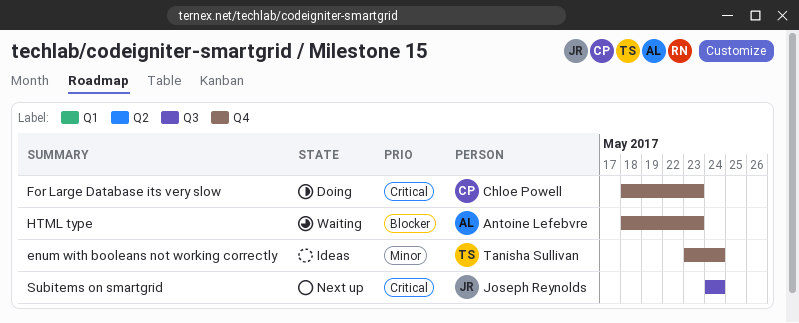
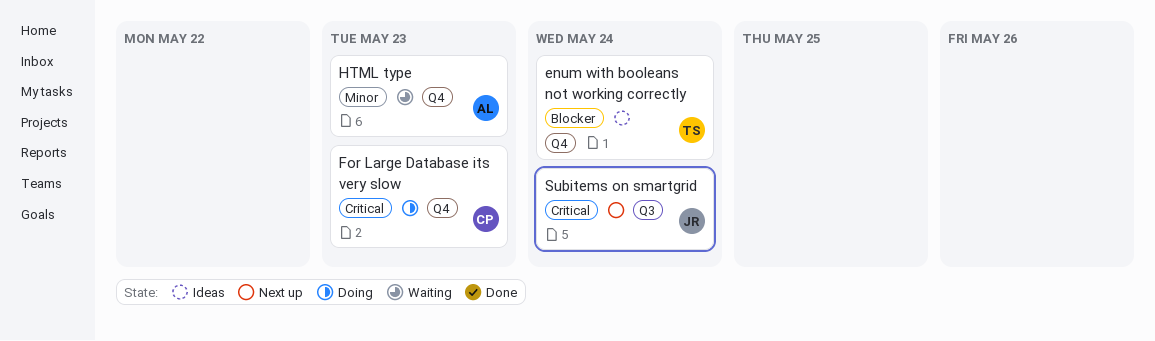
enum with booleans not working correctly, priority: Minor -> Blocker
HTML type, priority: Blocker -> Minor

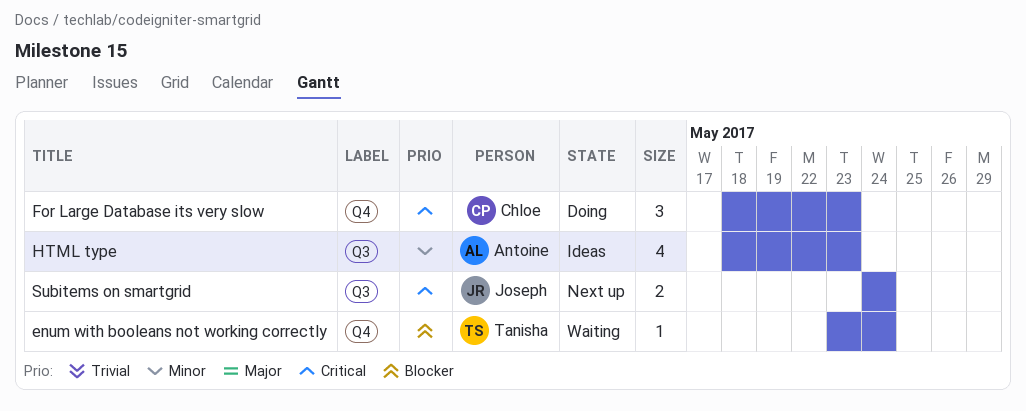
enum with booleans not working correctly, status: Ideas -> Waiting
HTML type, status: Waiting -> Ideas
HTML type, label: Q4 -> Q3

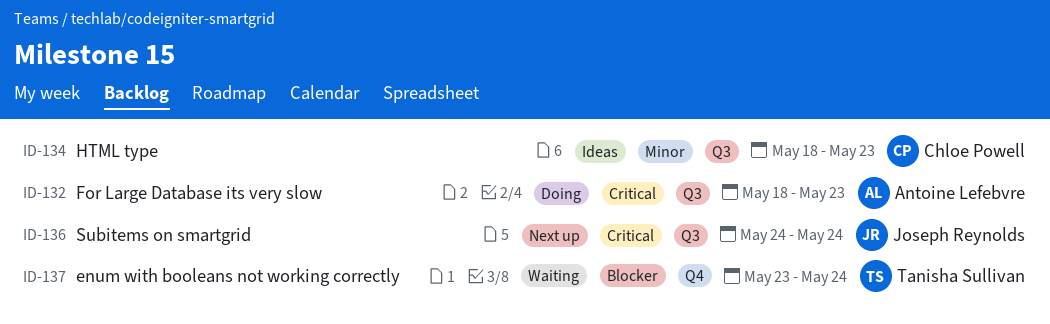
For Large Database its very slow, owner: Chloe Powell -> Antoine Lefebvre
For Large Database its very slow, label: Q4 -> Q3
HTML type, owner: Antoine Lefebvre -> Chloe Powell

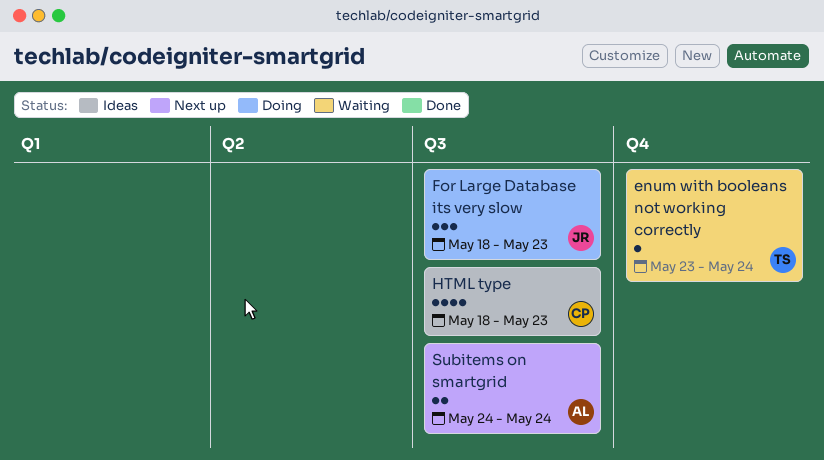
For Large Database its very slow, owner: Antoine Lefebvre -> Joseph Reynolds
Subitems on smartgrid, owner: Joseph Reynolds -> Antoine Lefebvre

